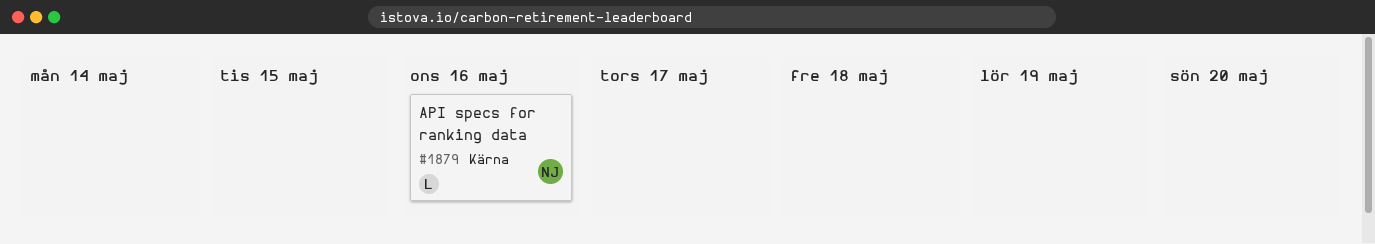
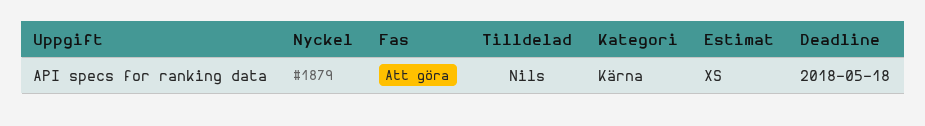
#1879, estimate: L -> XS
#1879, due: May 16 -> May 18

